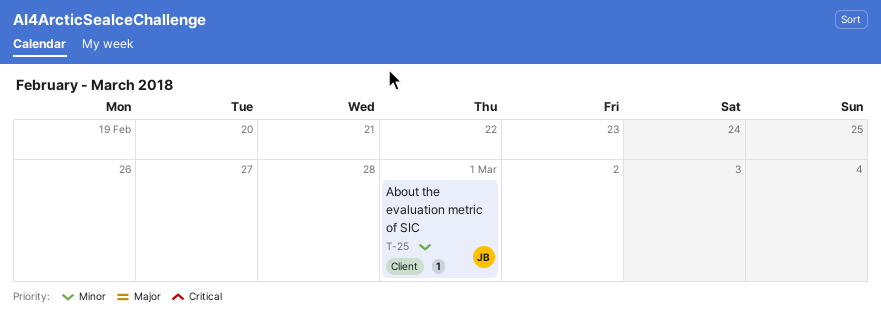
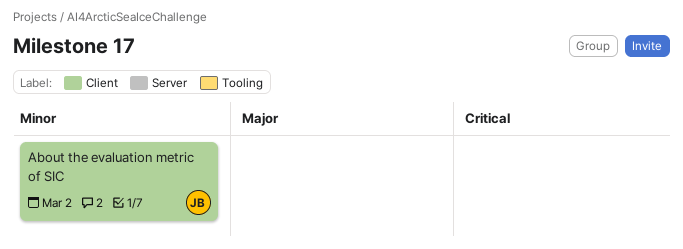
About the evaluation metric of SIC, due: Mar 1 -> Mar 2

